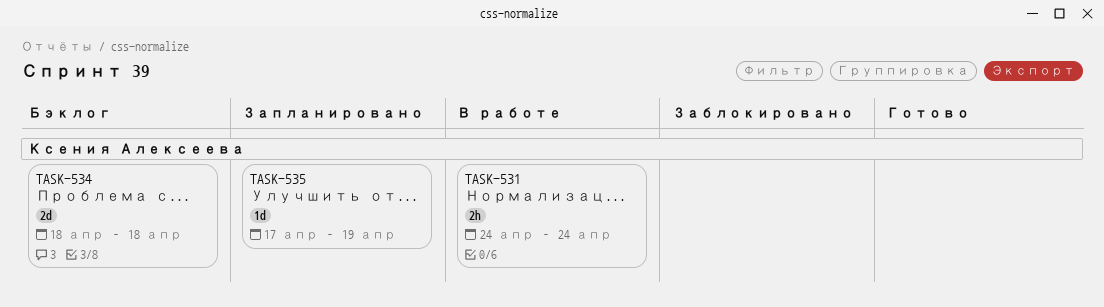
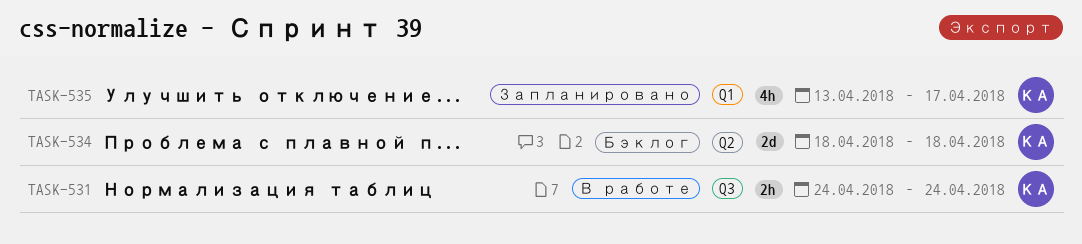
TASK-535, estimate: 1d -> 4h
TASK-535, start: Apr 17 -> Apr 13
TASK-535, due: Apr 19 -> Apr 17

